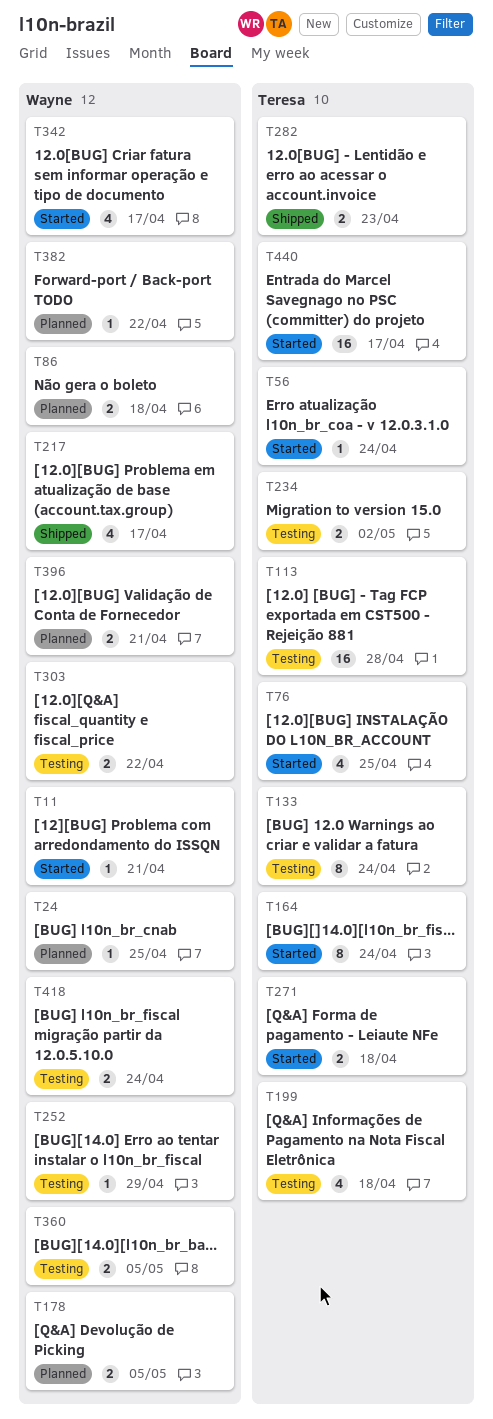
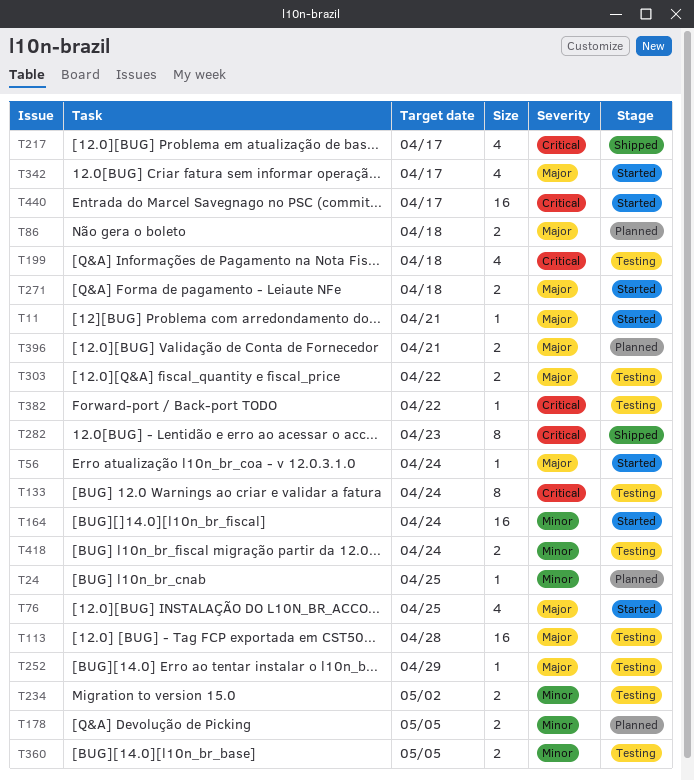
T164, estimate: 8 -> 16
T282, estimate: 2 -> 8
T382, status: Planned -> Testing

